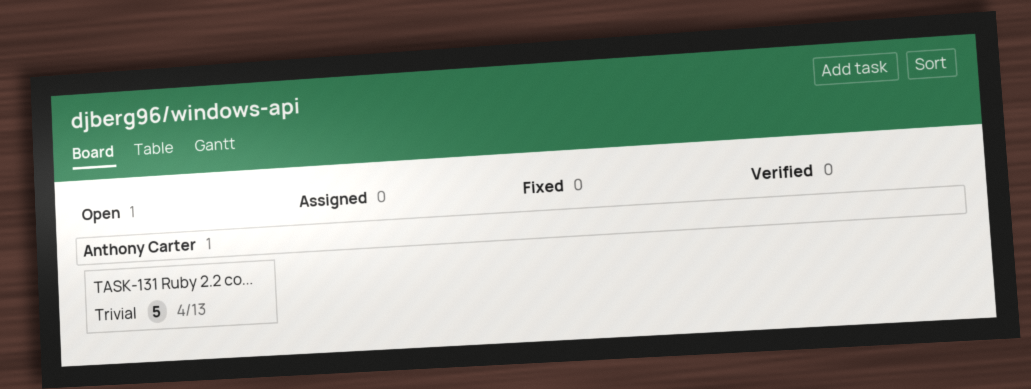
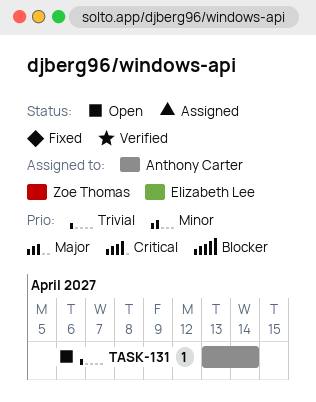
TASK-131, estimate: 5 -> 1
TASK-131, due: Apr 13 -> Apr 14

